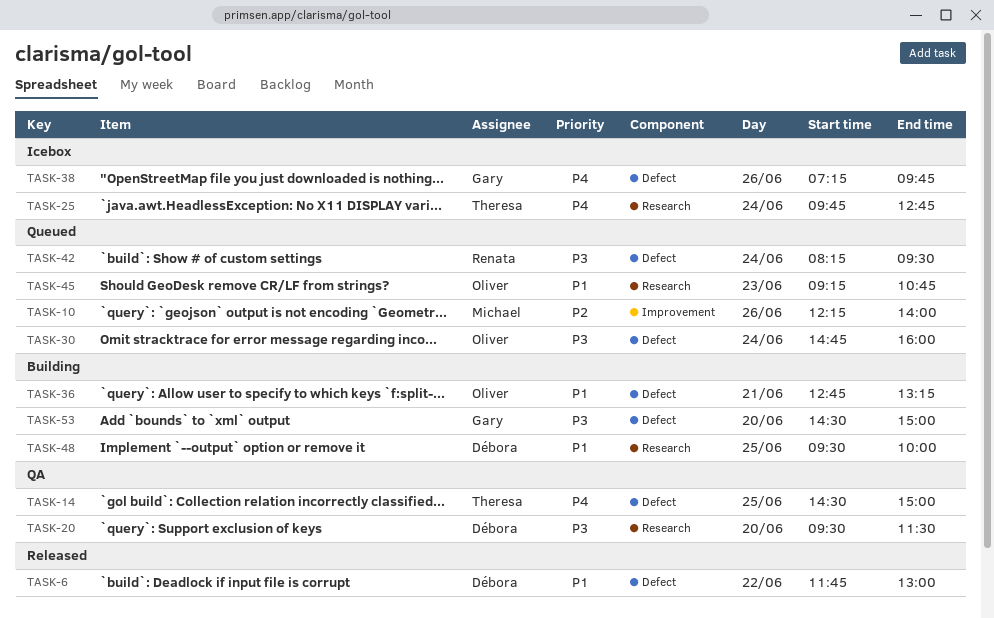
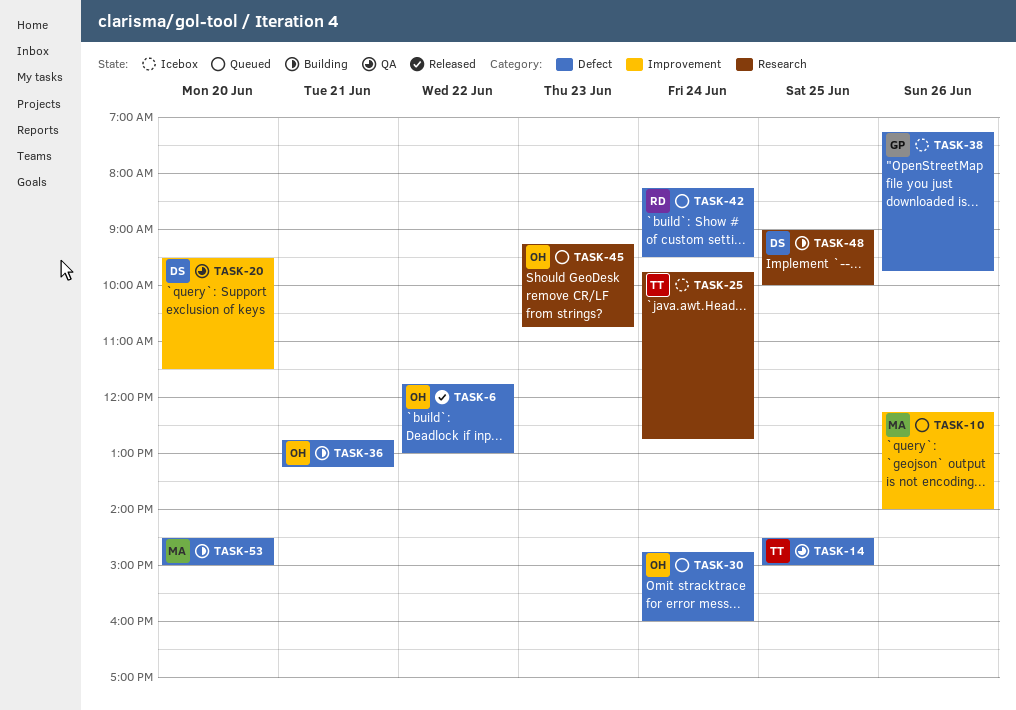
TASK-6, owner: Débora -> Oliver
TASK-20, label: Research -> Improvement
TASK-48, begins: 09:30 -> 09:00
TASK-53, owner: Gary -> Michael

